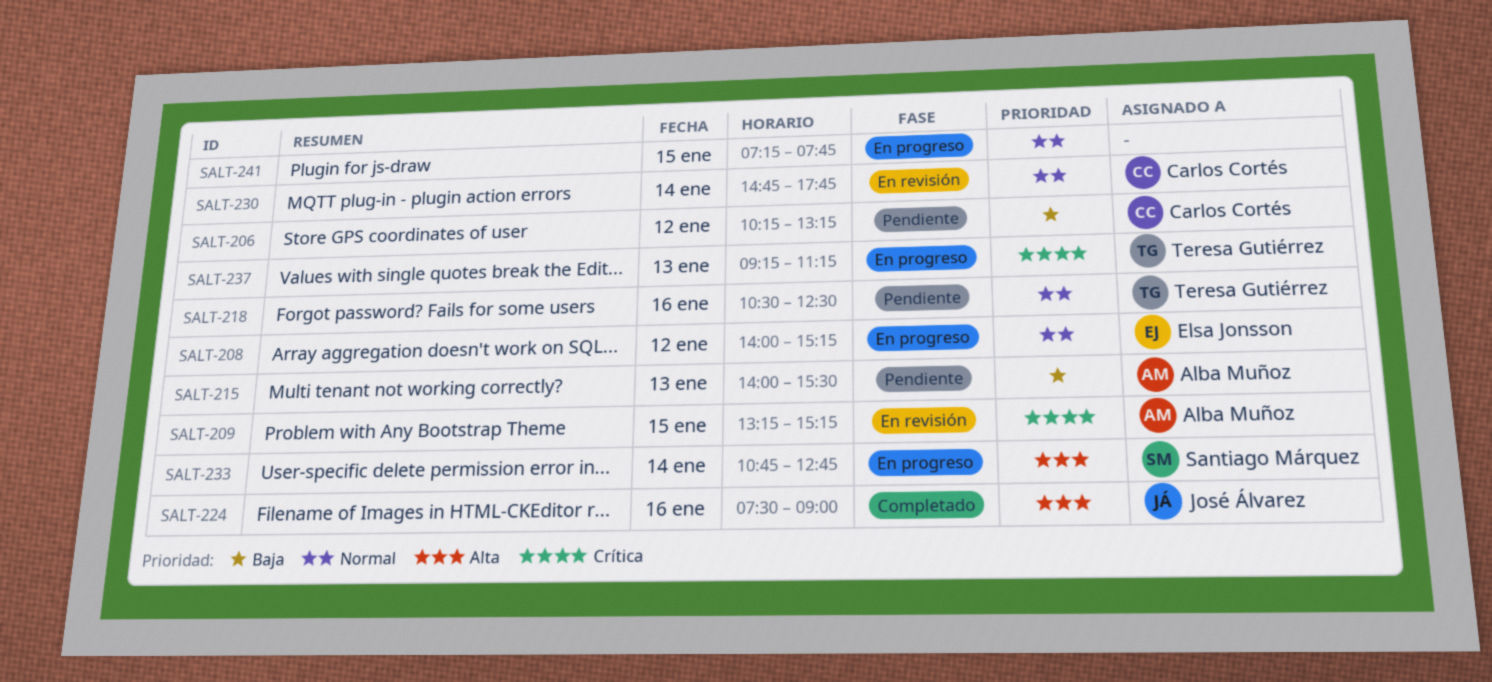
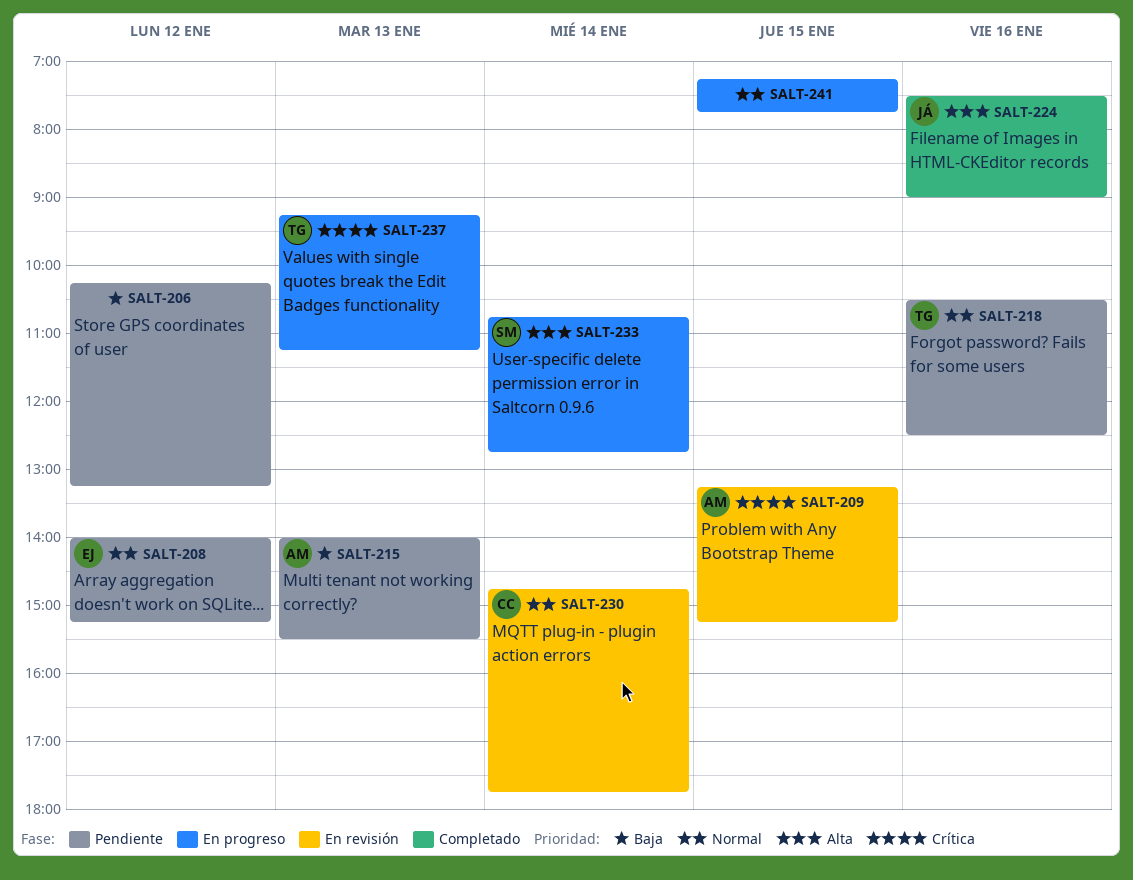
SALT-206, owner: Carlos Cortés -> none
SALT-208, status: En progreso -> Pendiente

